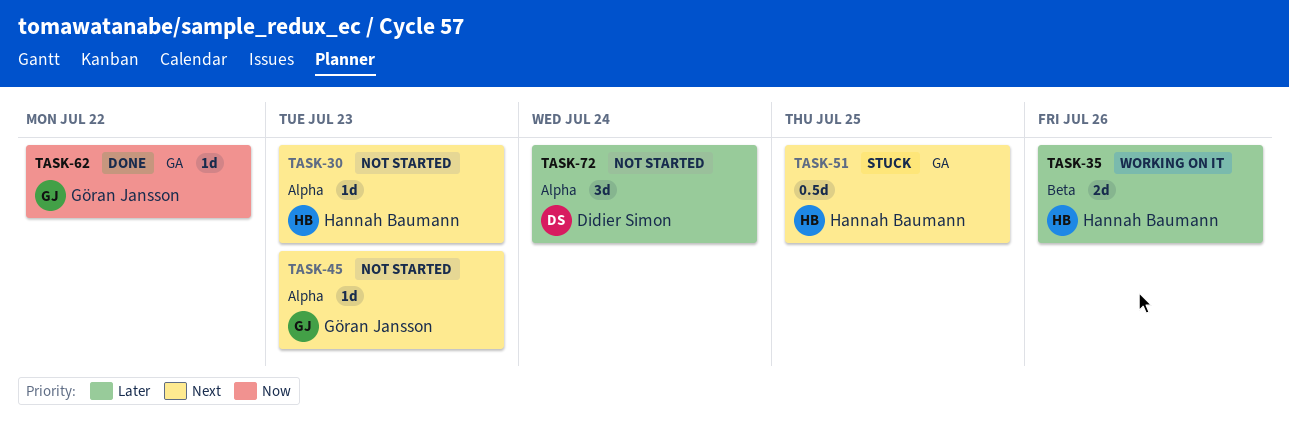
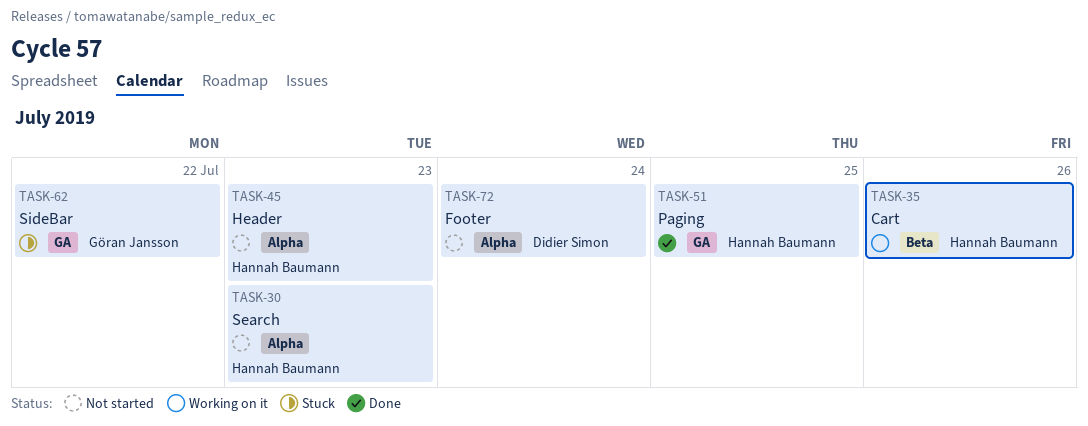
TASK-45, owner: Göran Jansson -> Hannah Baumann
TASK-51, status: Stuck -> Done
TASK-62, status: Done -> Stuck

